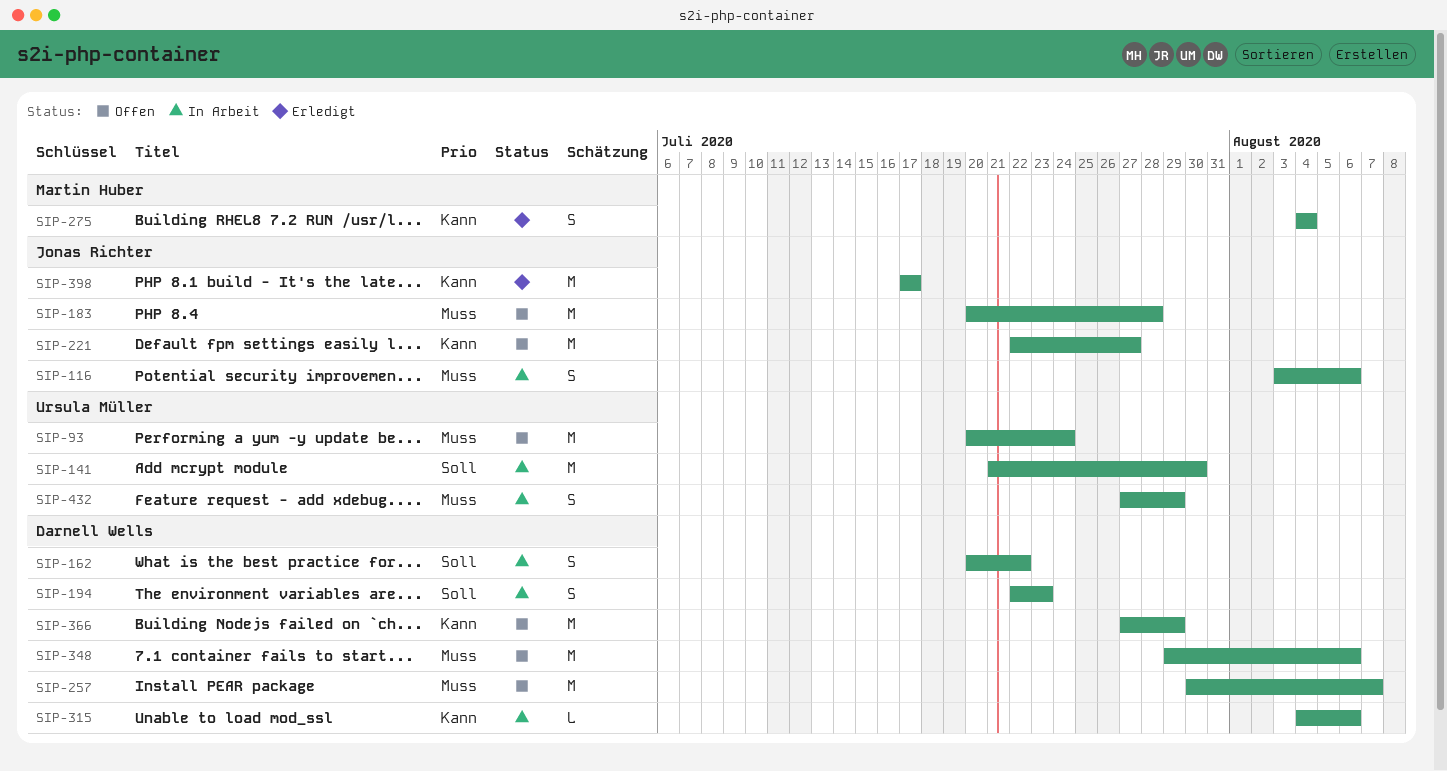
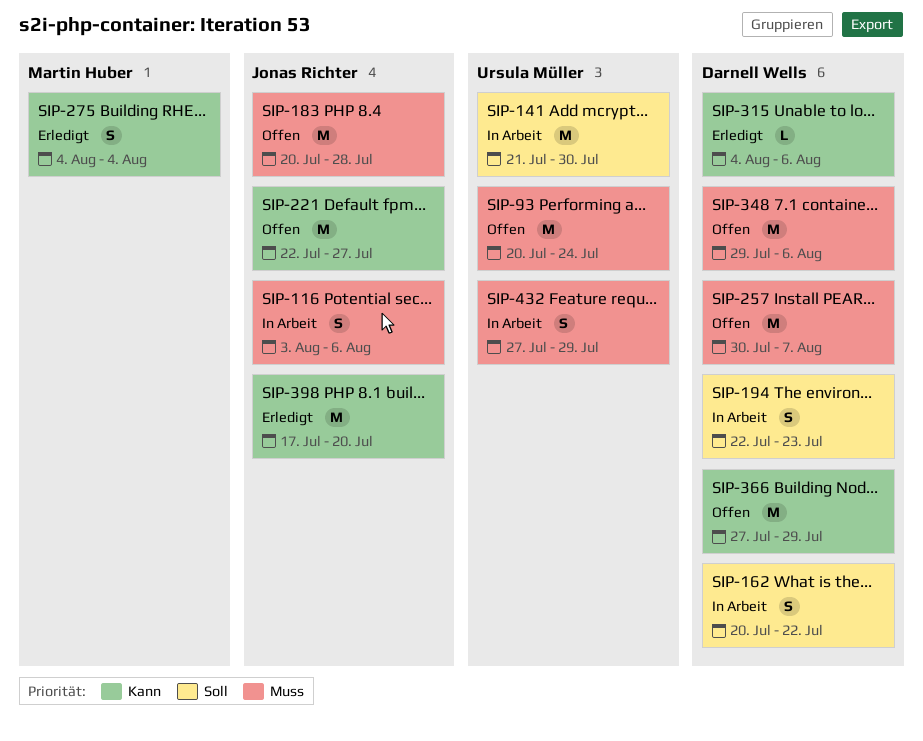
SIP-315, status: In Arbeit -> Erledigt
SIP-398, due: Jul 17 -> Jul 20

